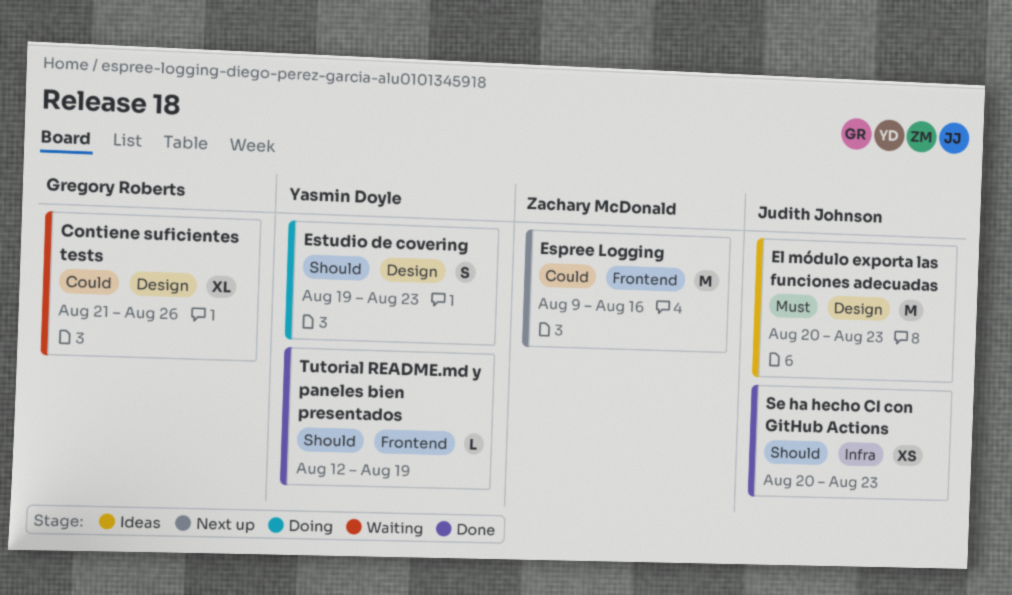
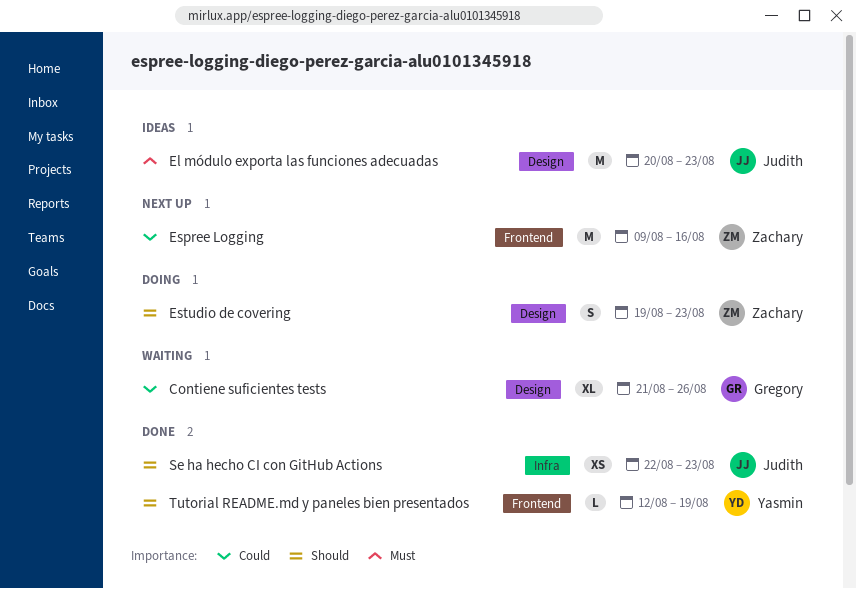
Estudio de covering, owner: Yasmin Doyle -> Zachary McDonald
Se ha hecho CI con GitHub Actions, start: Aug 20 -> Aug 22

